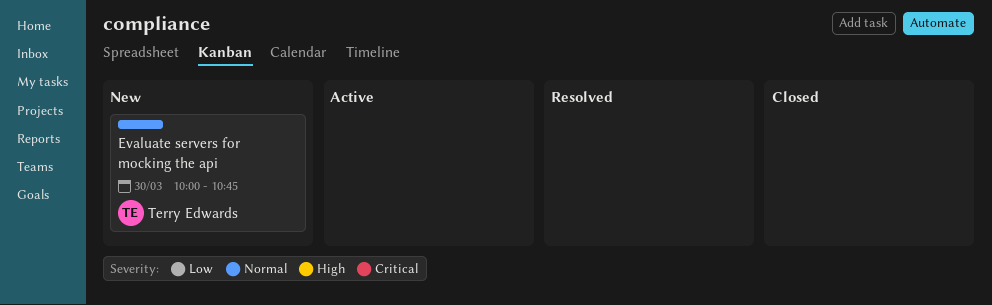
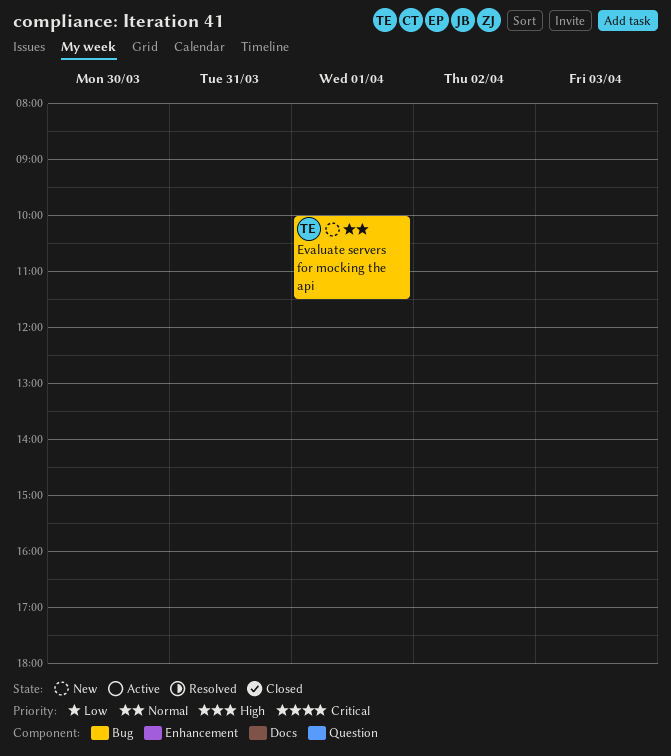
Evaluate servers for mocking the api, day: Mar 30 -> Apr 1
Evaluate servers for mocking the api, ends: 10:45 -> 11:30

